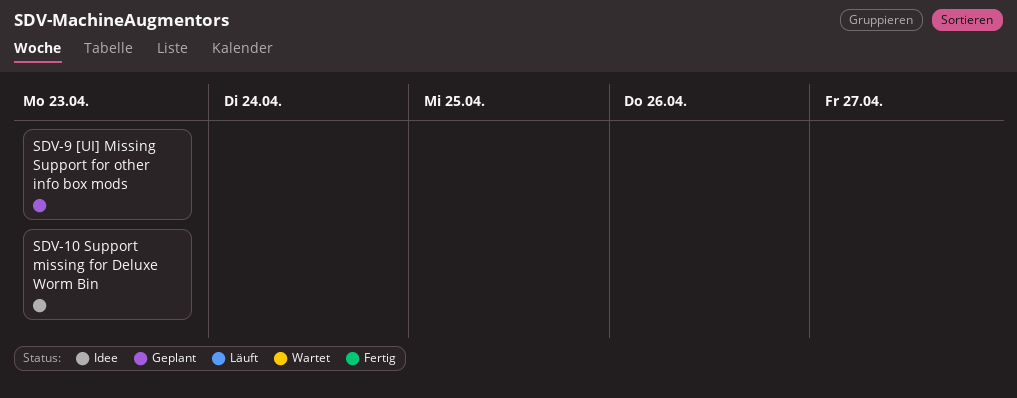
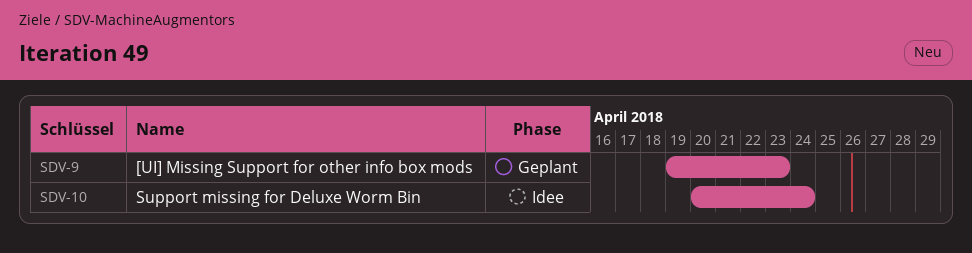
SDV-10, due: Apr 23 -> Apr 24

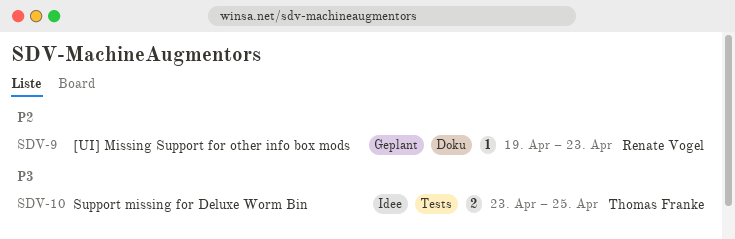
SDV-10, start: Apr 20 -> Apr 23
SDV-10, due: Apr 24 -> Apr 25

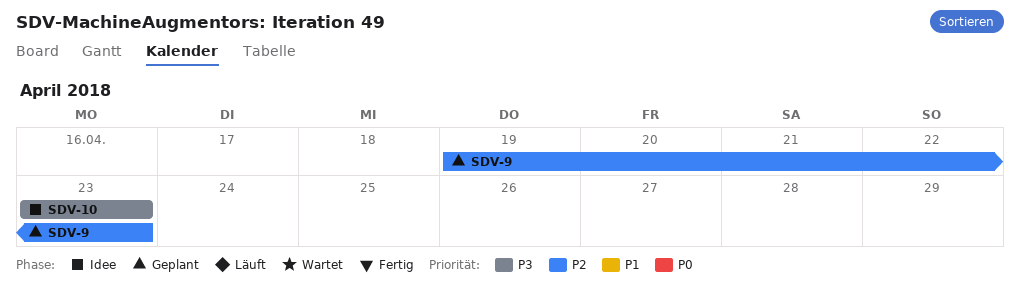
SDV-10, due: Apr 25 -> Apr 23

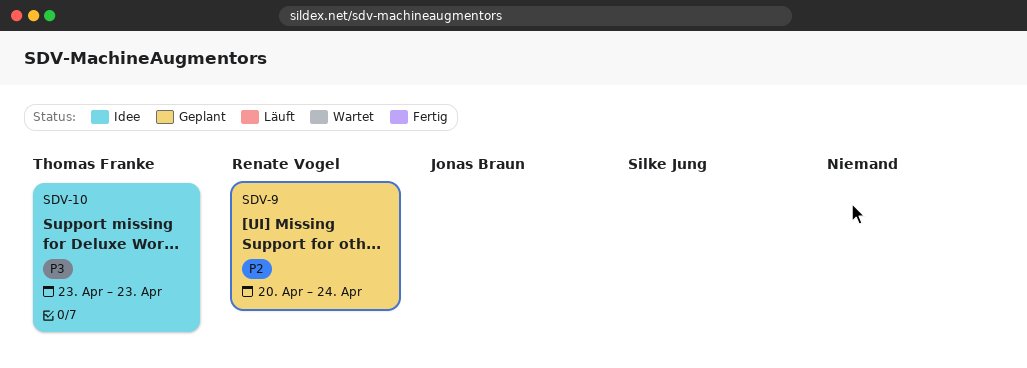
SDV-9, start: Apr 19 -> Apr 20
SDV-9, due: Apr 23 -> Apr 24

